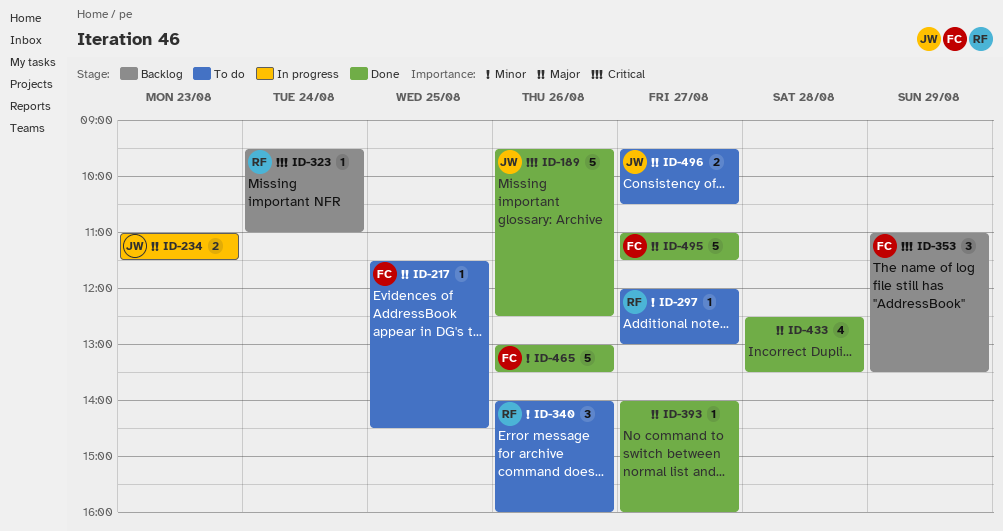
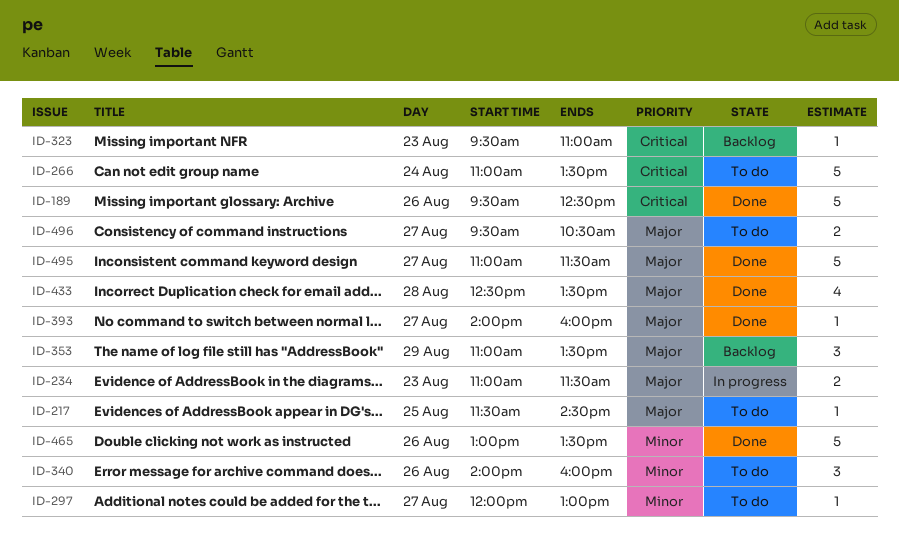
ID-266: none -> present
ID-323, day: Aug 24 -> Aug 23
ID-353, priority: Critical -> Major

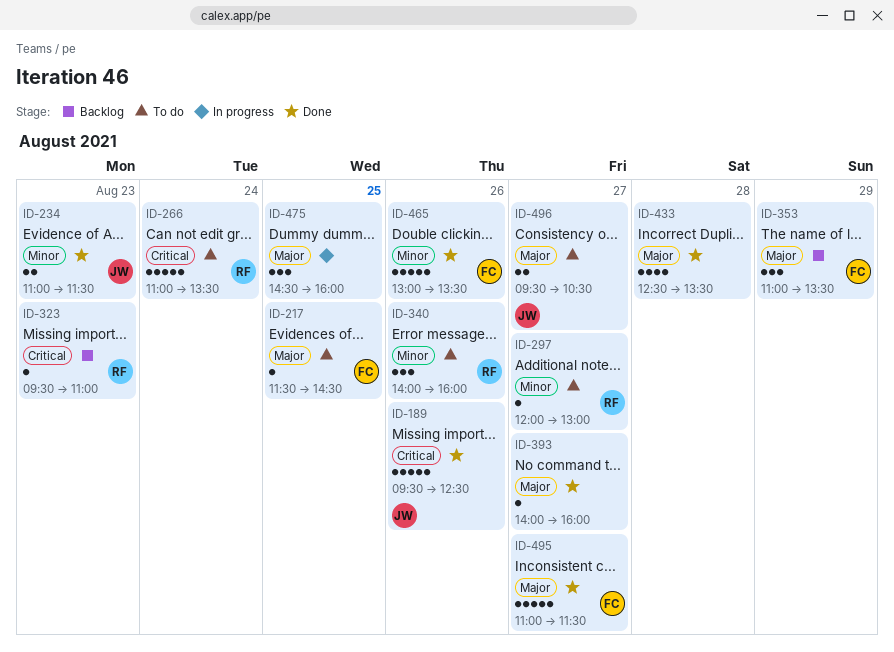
ID-234, status: In progress -> Done
ID-234, priority: Major -> Minor
ID-475: none -> present

